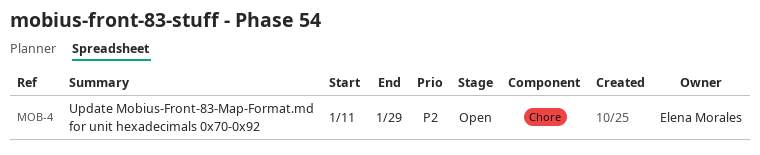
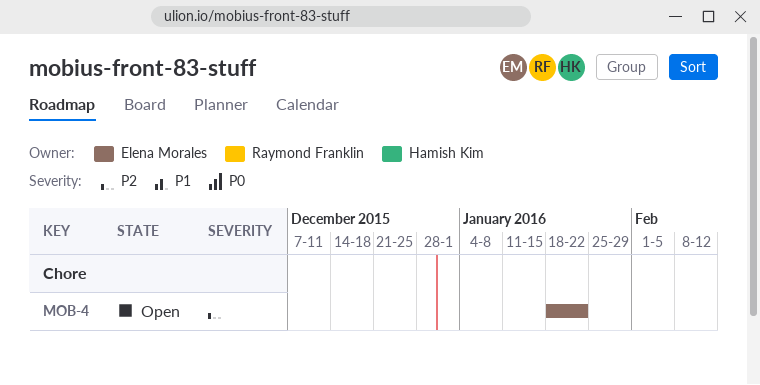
MOB-4, start: Jan 11 -> Jan 18
MOB-4, due: Jan 29 -> Jan 22

